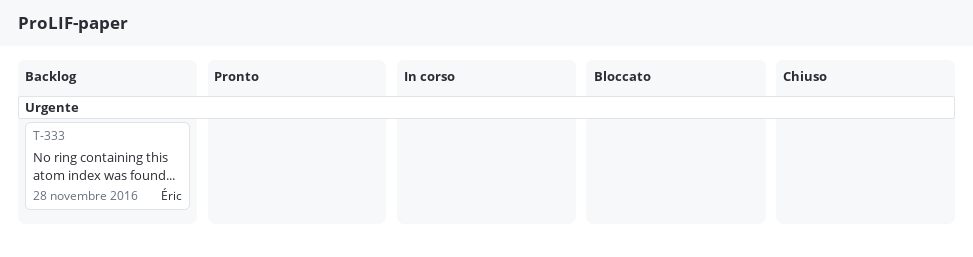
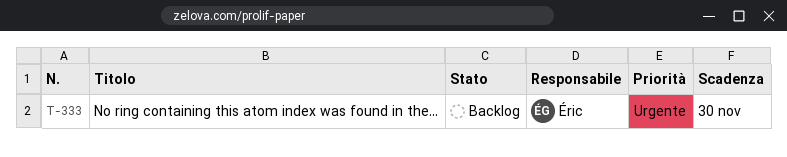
T-333, due: Nov 28 -> Nov 30

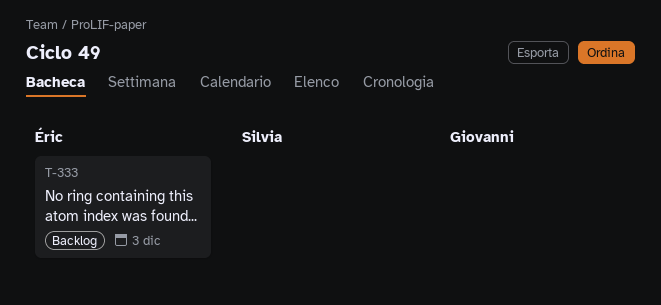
T-333, due: Nov 30 -> Dec 3

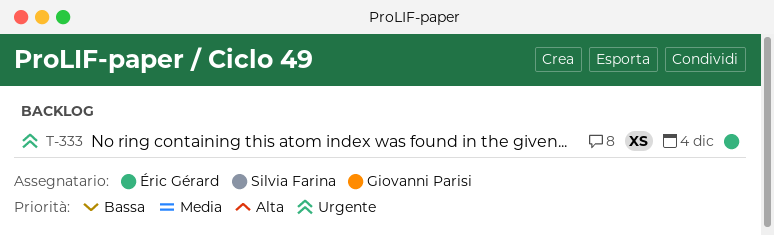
T-333, due: Dec 3 -> Dec 4

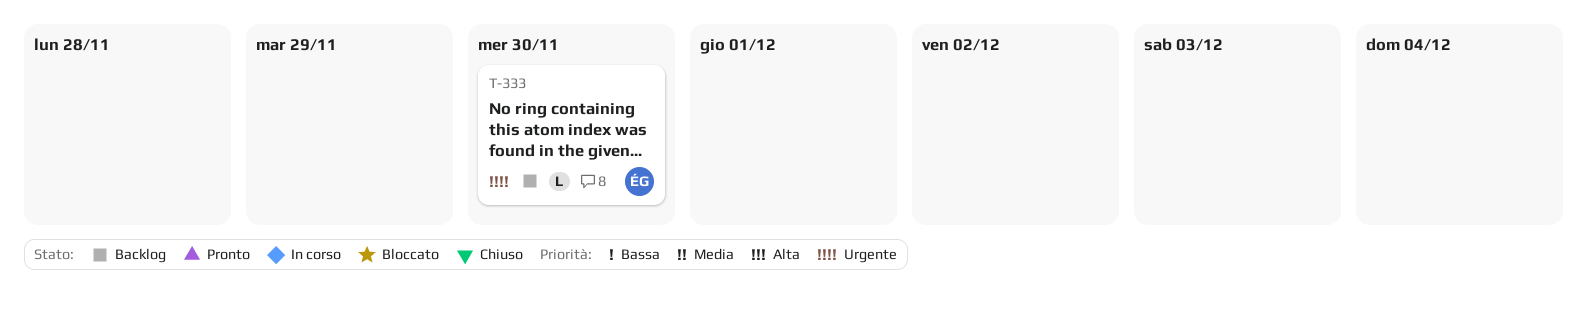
T-333, estimate: XS -> L
T-333, due: Dec 4 -> Nov 30

